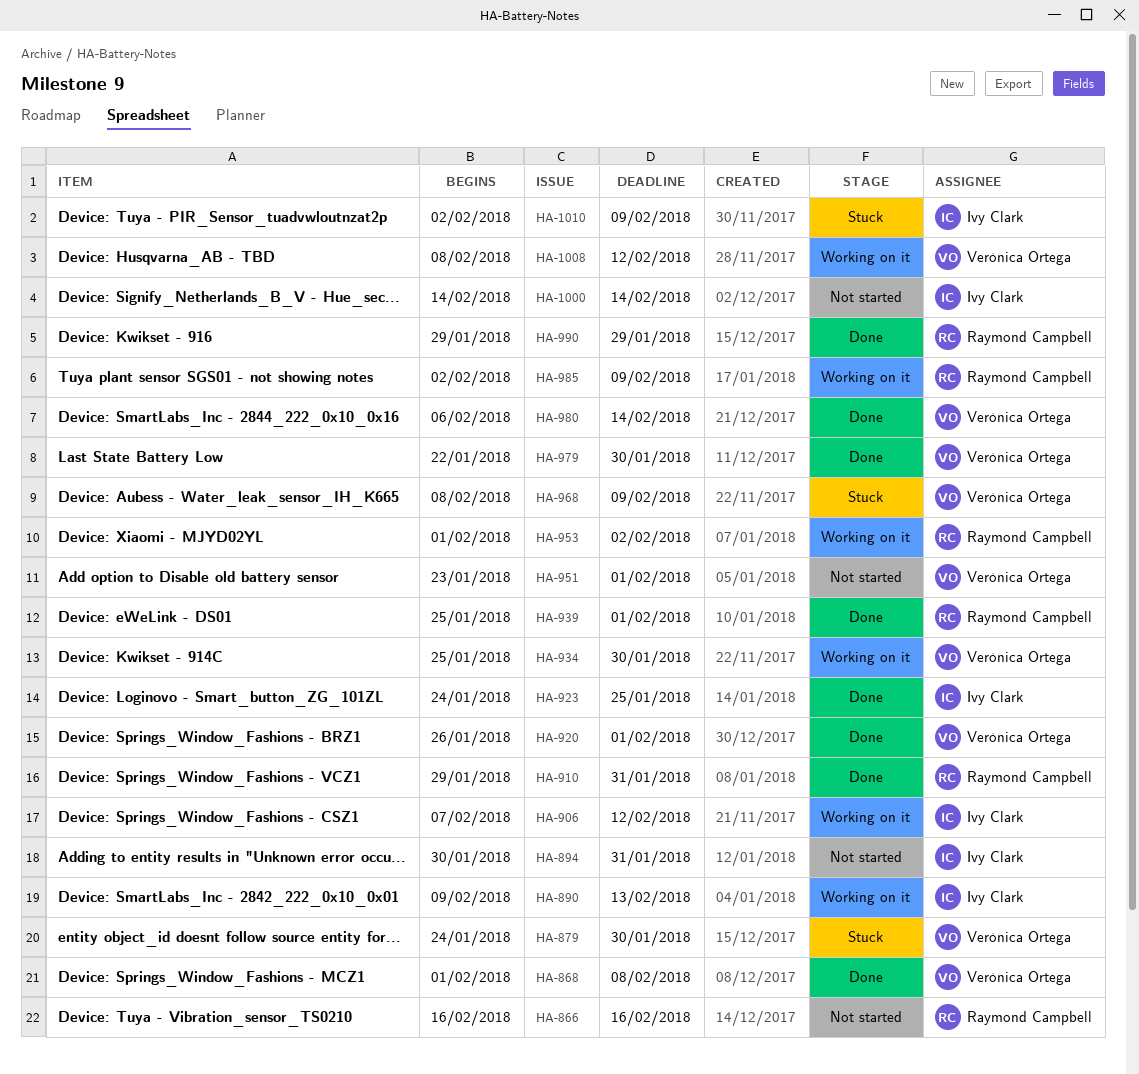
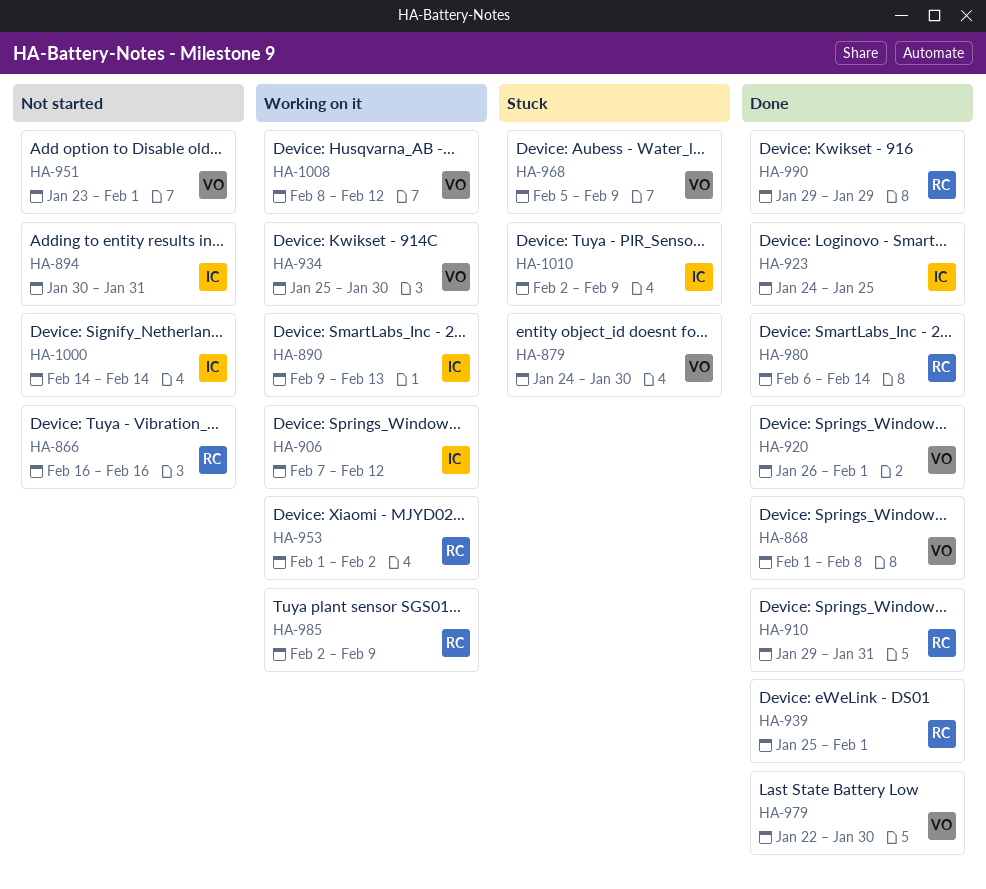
HA-968, start: Feb 8 -> Feb 5
HA-980, owner: Verónica Ortega -> Raymond Campbell

